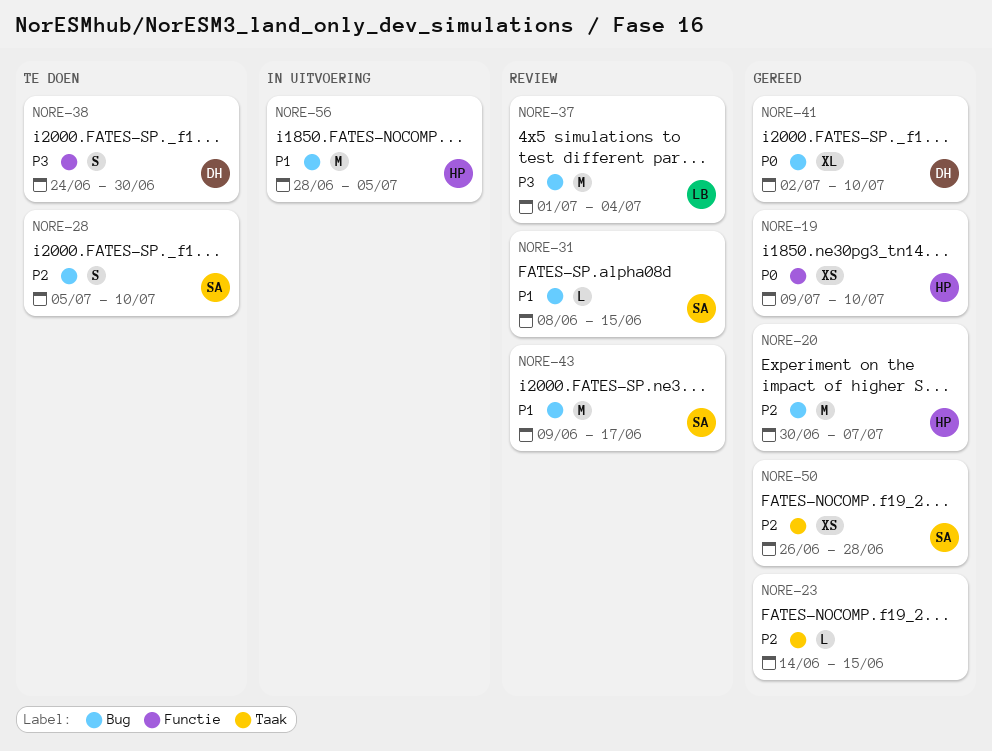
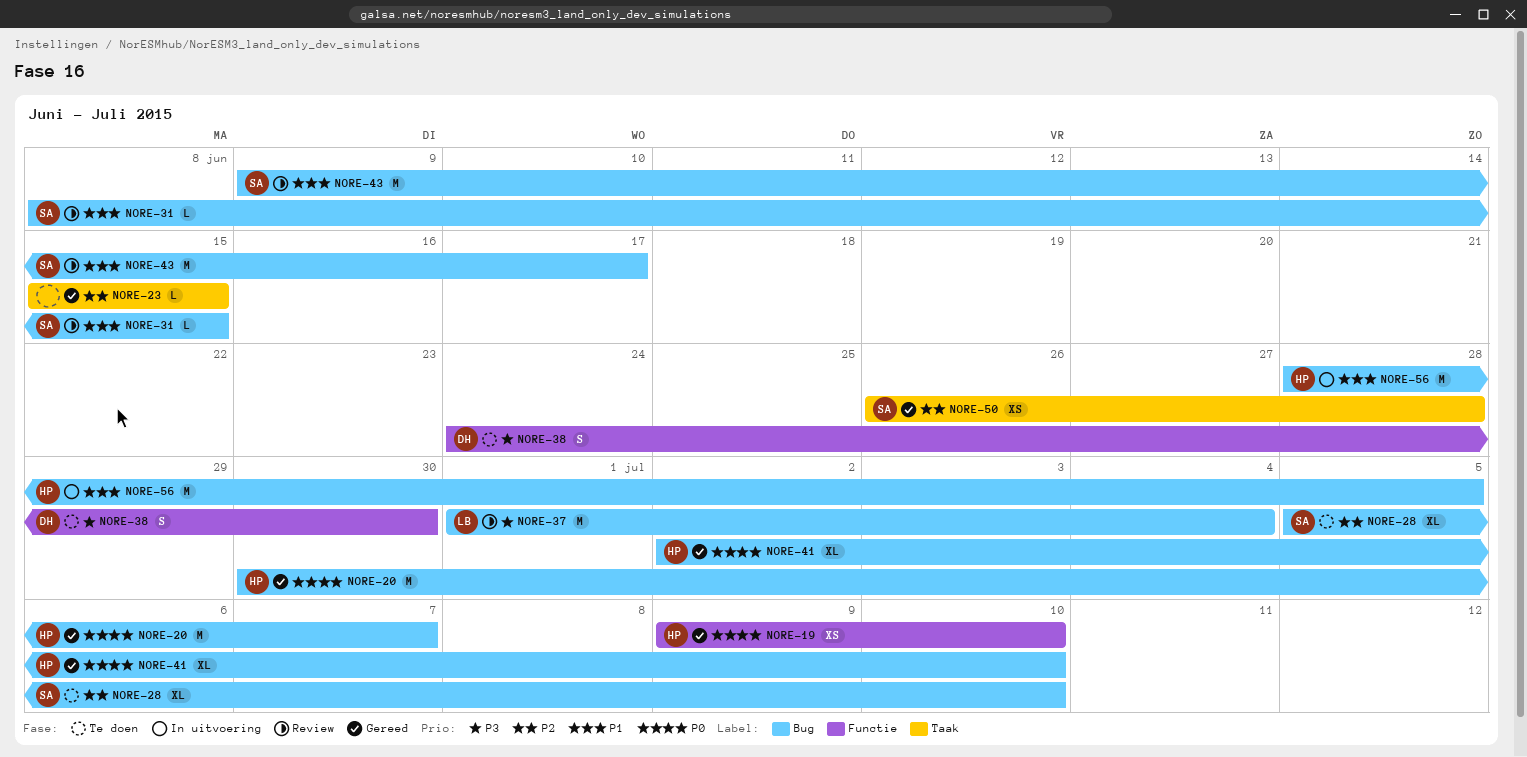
NORE-20, priority: P2 -> P0
NORE-23, start: Jun 14 -> Jun 15
NORE-28, estimate: S -> XL
NORE-41, owner: DH -> HP

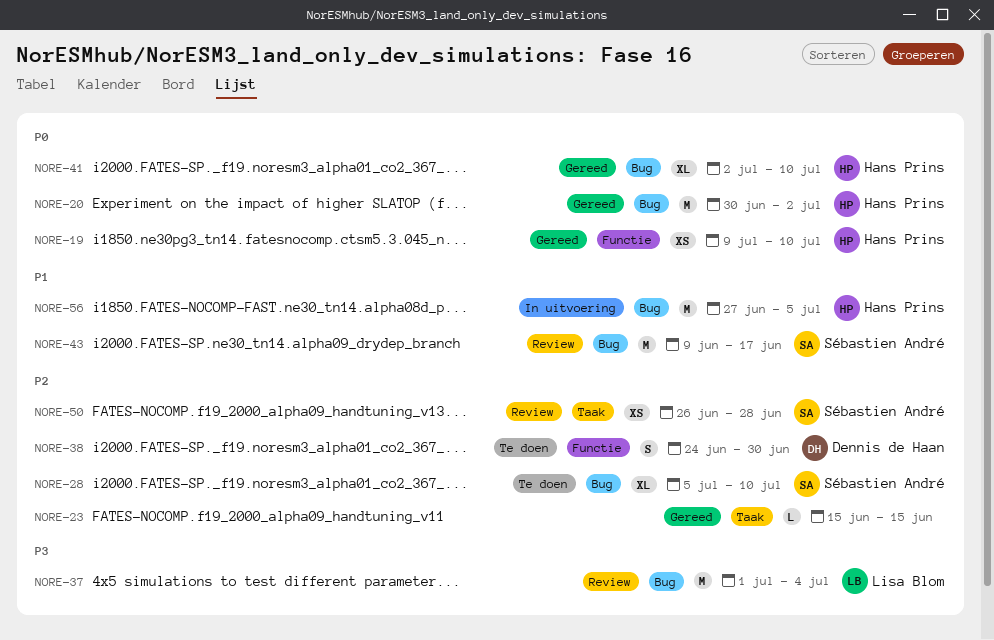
NORE-20, due: Jul 7 -> Jul 2
NORE-31: present -> none
NORE-38, priority: P3 -> P2
NORE-50, status: Gereed -> Review
NORE-56, start: Jun 28 -> Jun 27

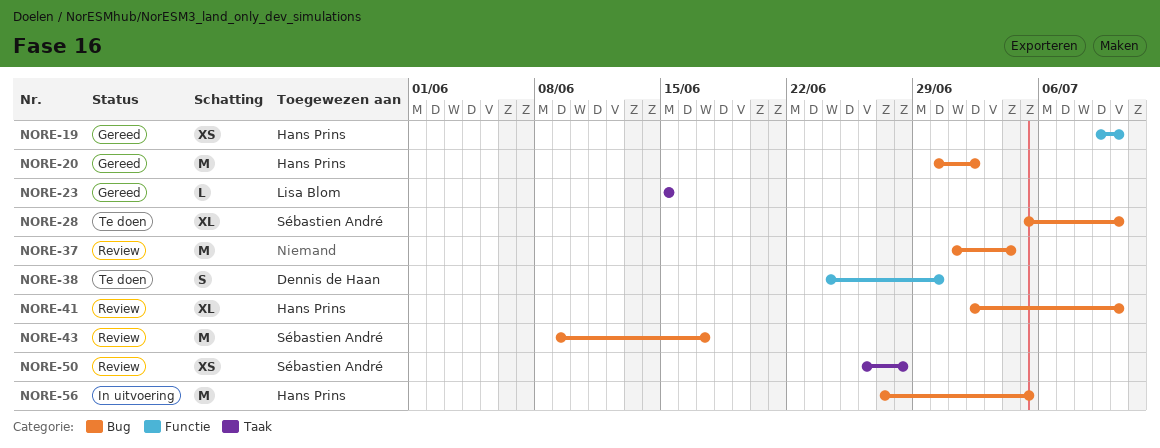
NORE-23, owner: none -> Lisa Blom
NORE-37, owner: Lisa Blom -> none
NORE-41, status: Gereed -> Review

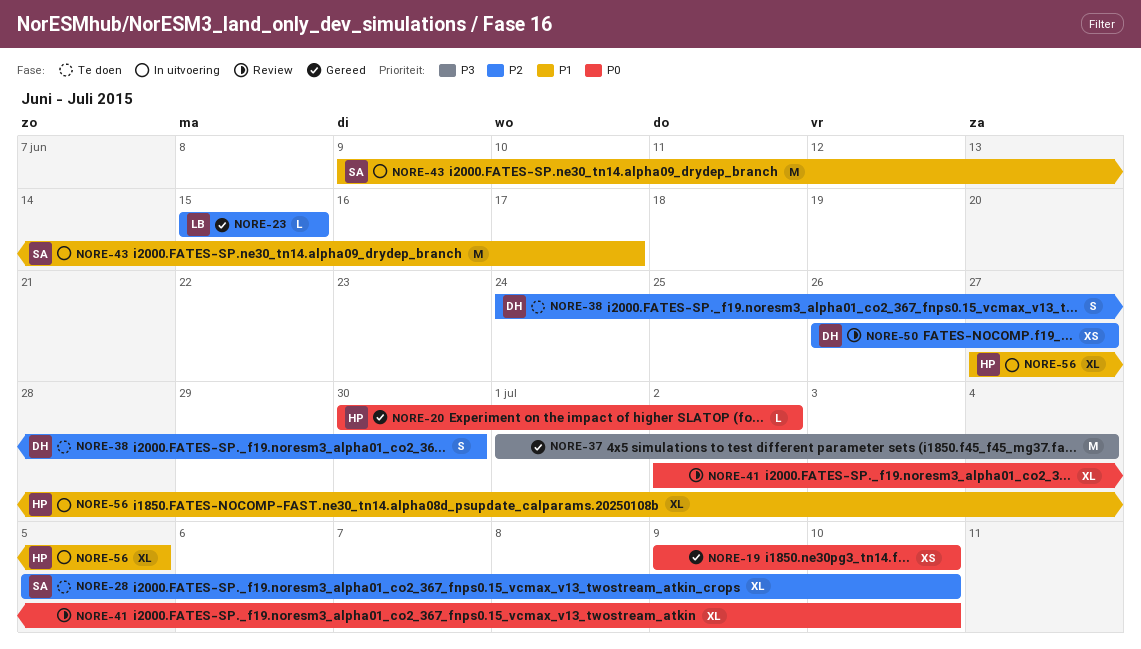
NORE-19, owner: Hans Prins -> none
NORE-20, estimate: M -> L
NORE-37, status: Review -> Gereed
NORE-41, owner: Hans Prins -> none
NORE-43, status: Review -> In uitvoering
NORE-50, owner: Sébastien André -> Dennis de Haan
NORE-50, due: Jun 28 -> Jun 27
NORE-56, estimate: M -> XL

